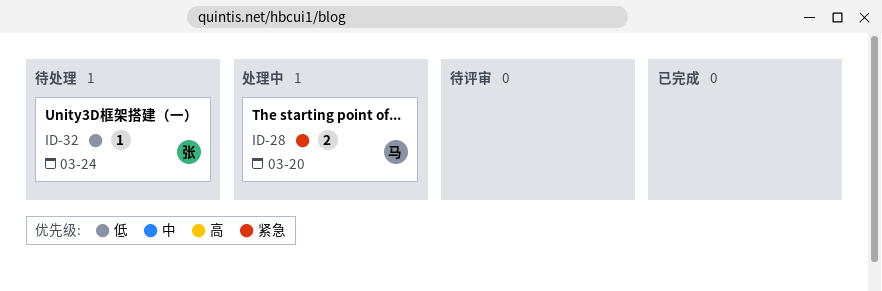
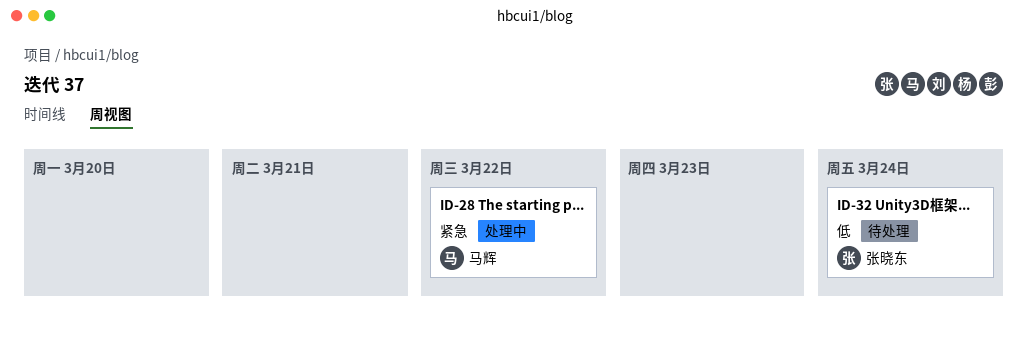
ID-28, due: Mar 20 -> Mar 22

